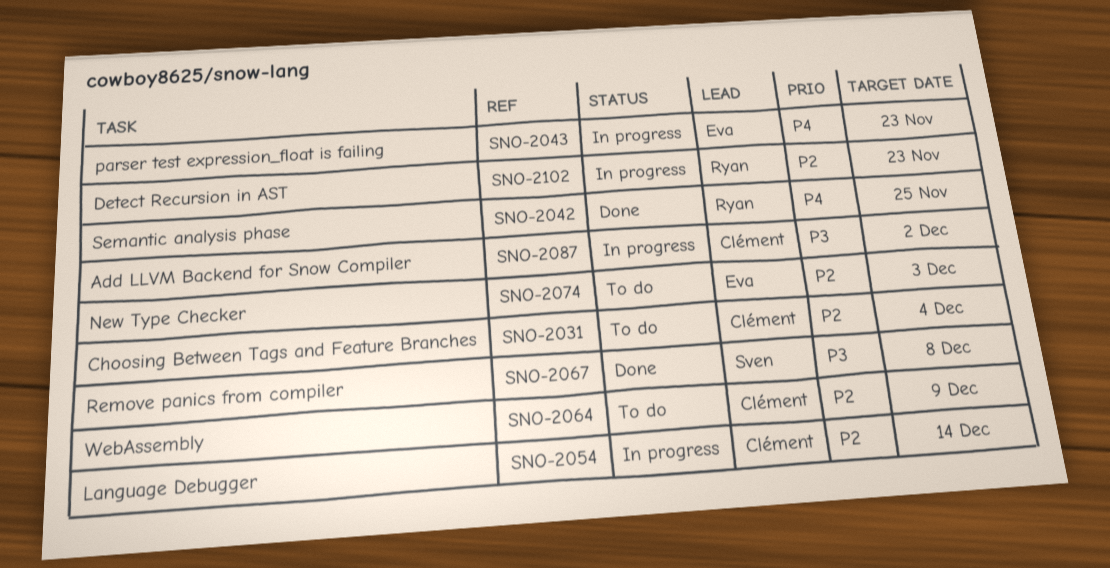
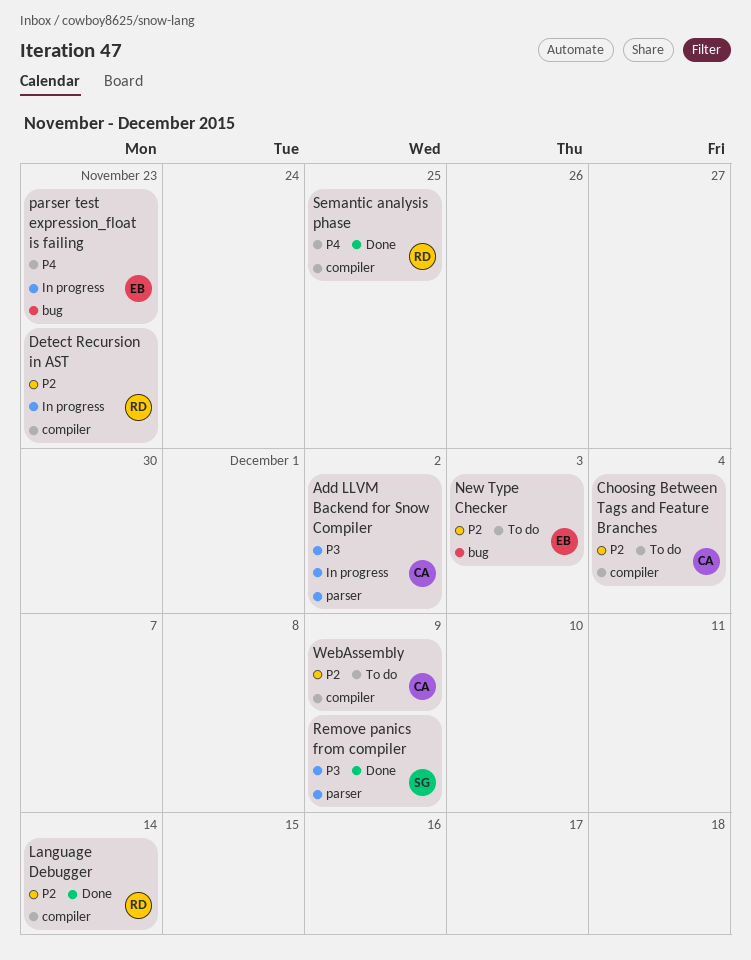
Language Debugger, status: In progress -> Done
Language Debugger, owner: Clément -> Ryan
Remove panics from compiler, due: Dec 8 -> Dec 9

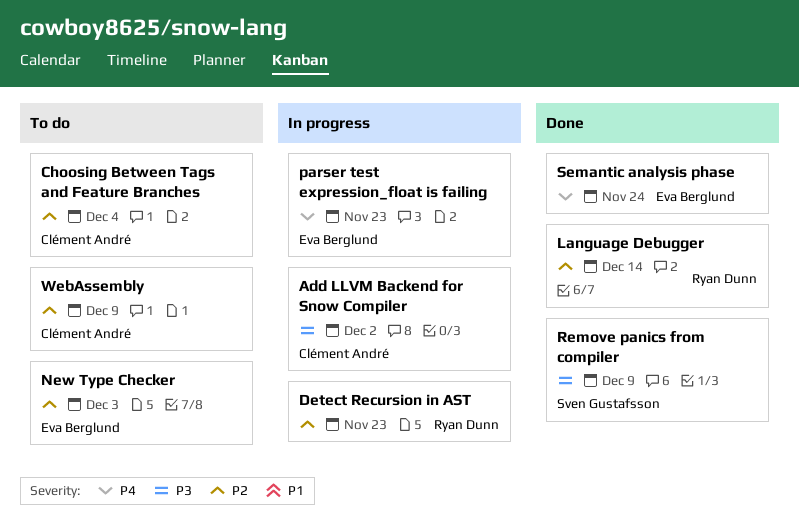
Semantic analysis phase, owner: Ryan Dunn -> Eva Berglund
Semantic analysis phase, due: Nov 25 -> Nov 24

